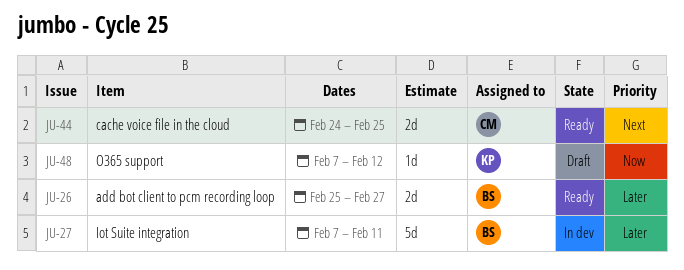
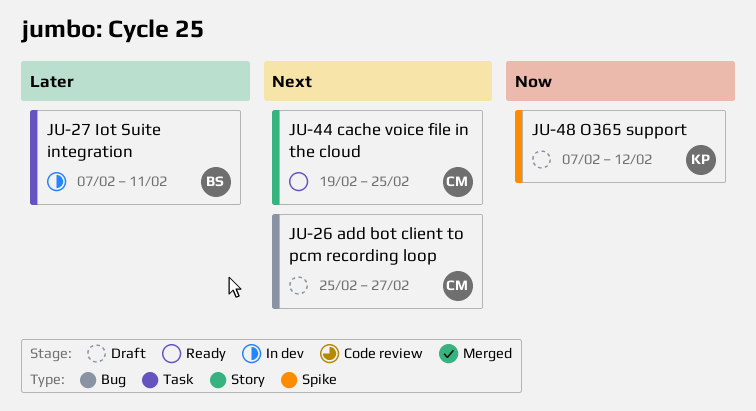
JU-26, status: Ready -> Draft
JU-26, owner: BS -> CM
JU-26, priority: Later -> Next
JU-44, start: Feb 24 -> Feb 19

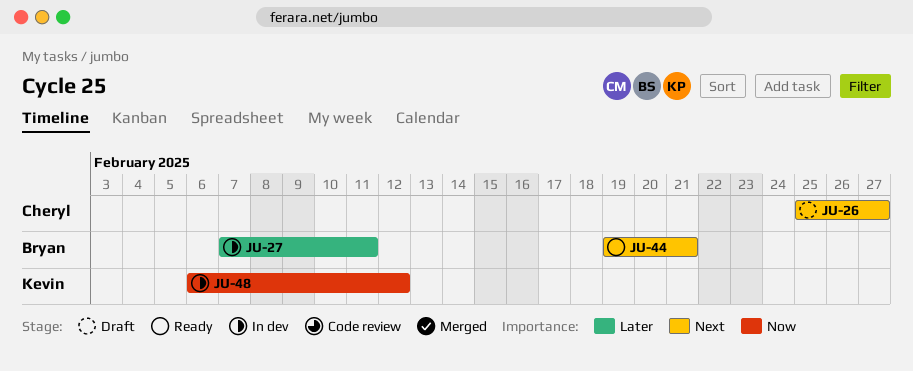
JU-44, owner: Cheryl -> Bryan
JU-44, due: Feb 25 -> Feb 21
JU-48, status: Draft -> In dev
JU-48, start: Feb 7 -> Feb 6

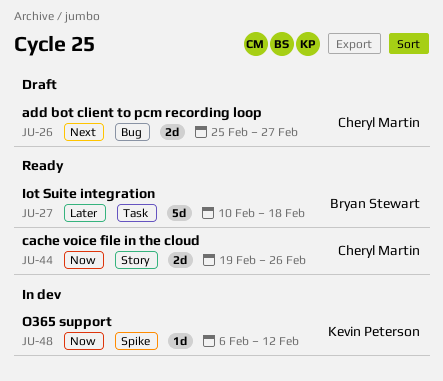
JU-27, status: In dev -> Ready
JU-27, start: Feb 7 -> Feb 10
JU-27, due: Feb 11 -> Feb 18
JU-44, owner: Bryan Stewart -> Cheryl Martin
JU-44, priority: Next -> Now
JU-44, due: Feb 21 -> Feb 26

